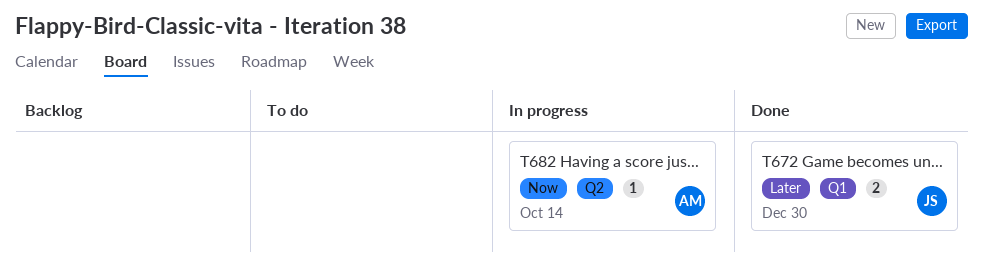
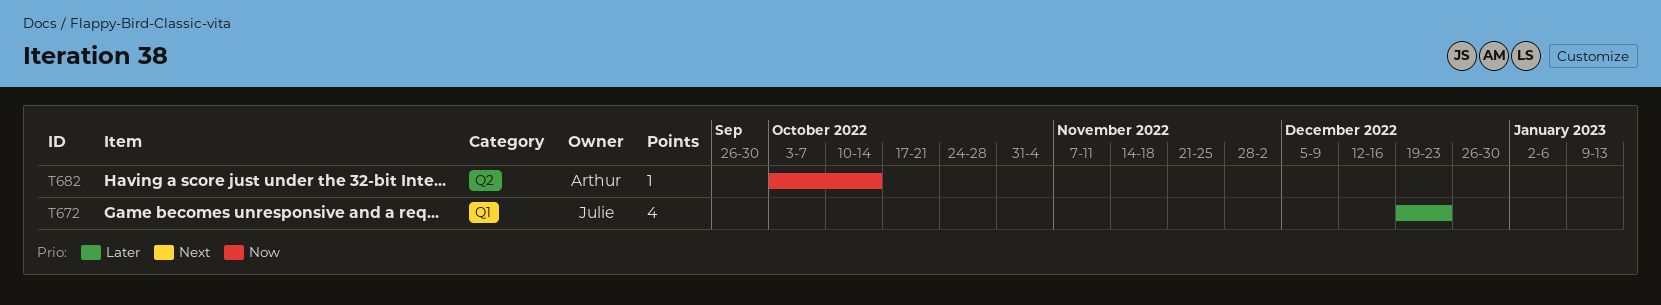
T672, estimate: 2 -> 4
T672, due: Dec 30 -> Dec 23

